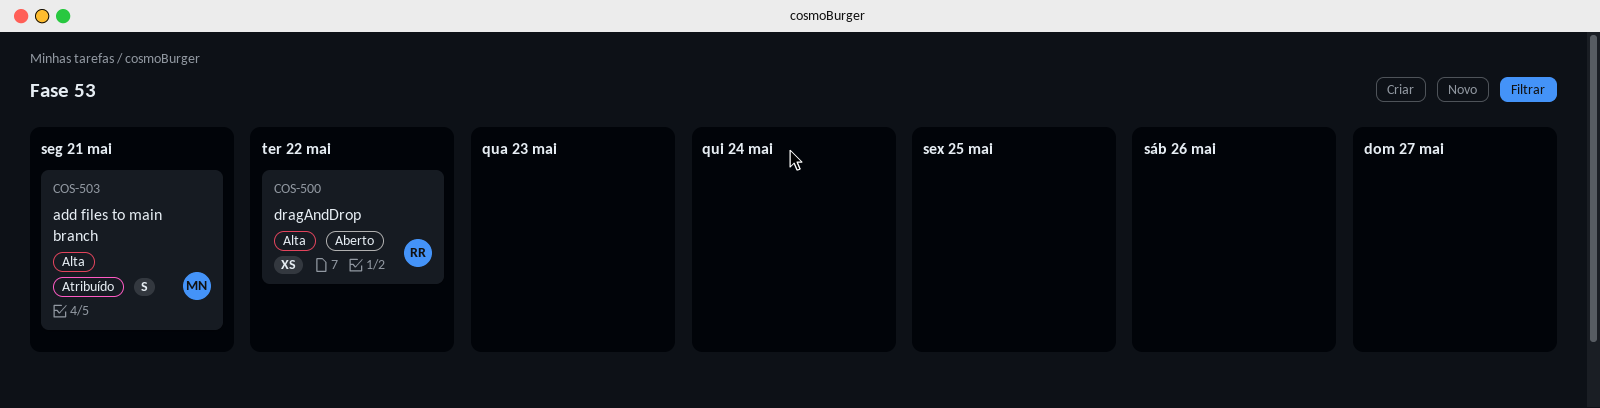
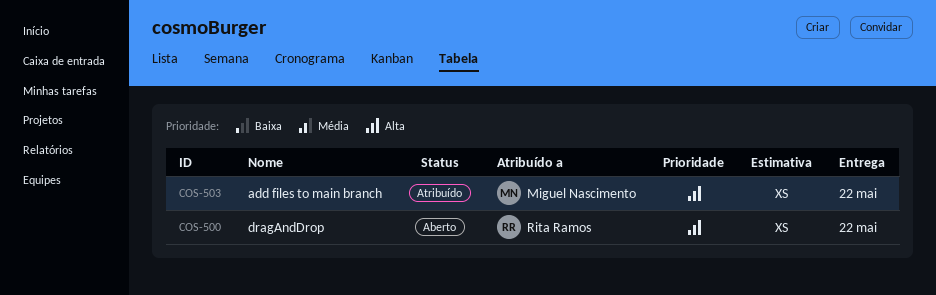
COS-503, estimate: S -> XS
COS-503, due: May 21 -> May 22

